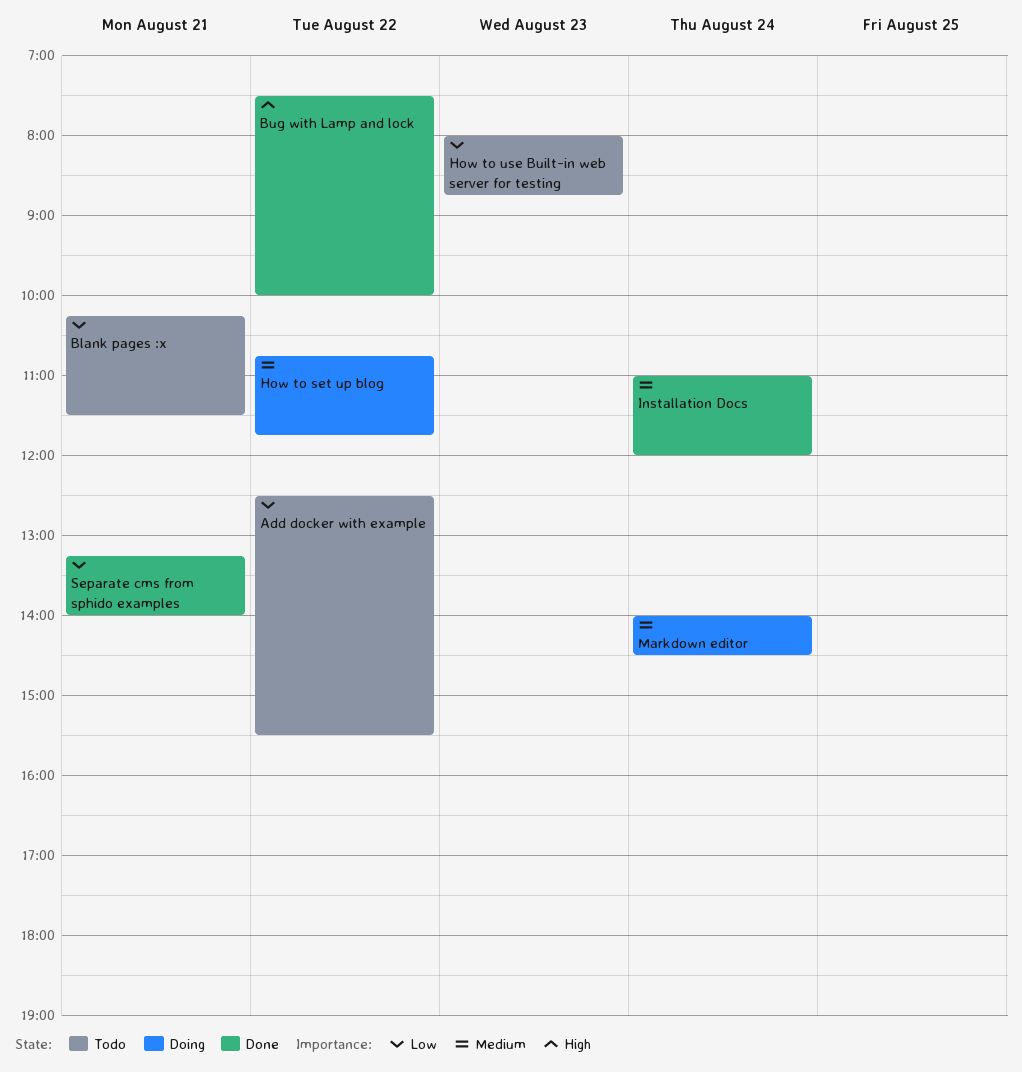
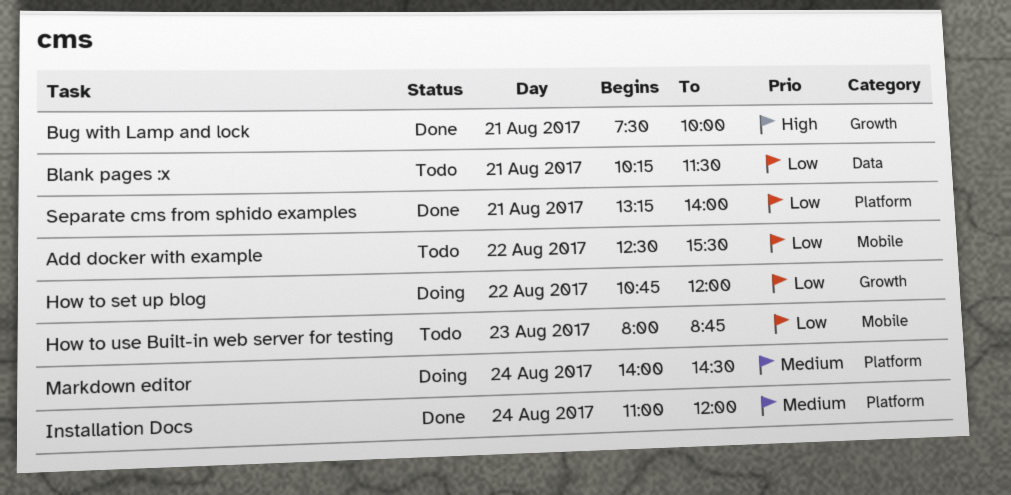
Bug with Lamp and lock, day: Aug 22 -> Aug 21
How to set up blog, priority: Medium -> Low
How to set up blog, ends: 11:45 -> 12:00

